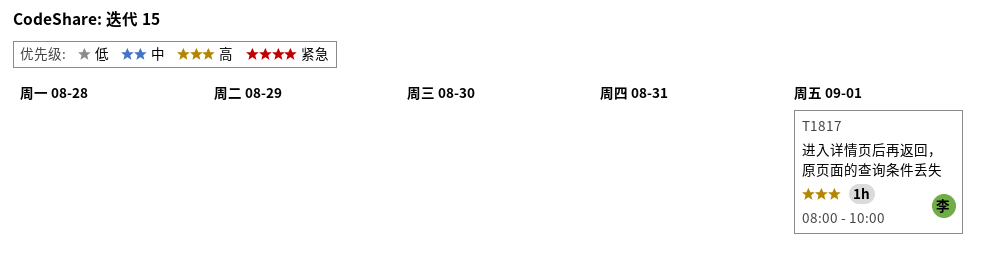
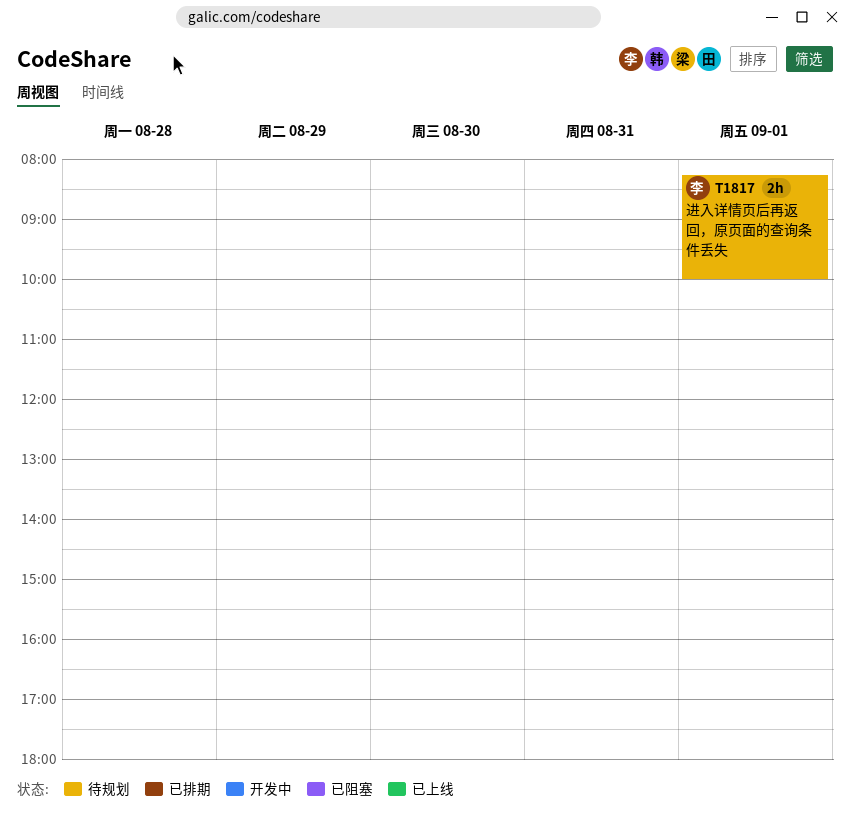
T1817, estimate: 1h -> 2h
T1817, begins: 08:00 -> 08:15

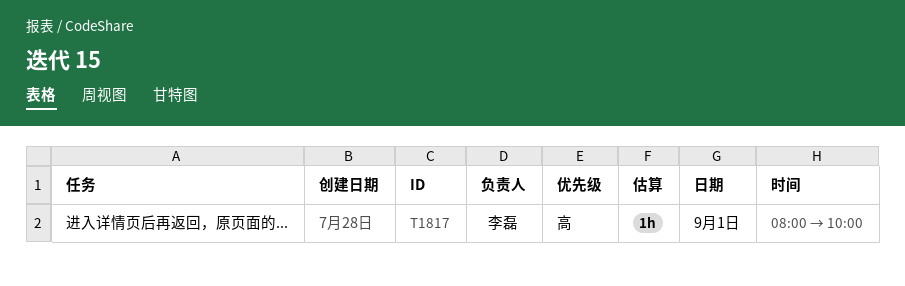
T1817, estimate: 2h -> 1h
T1817, begins: 08:15 -> 08:00

